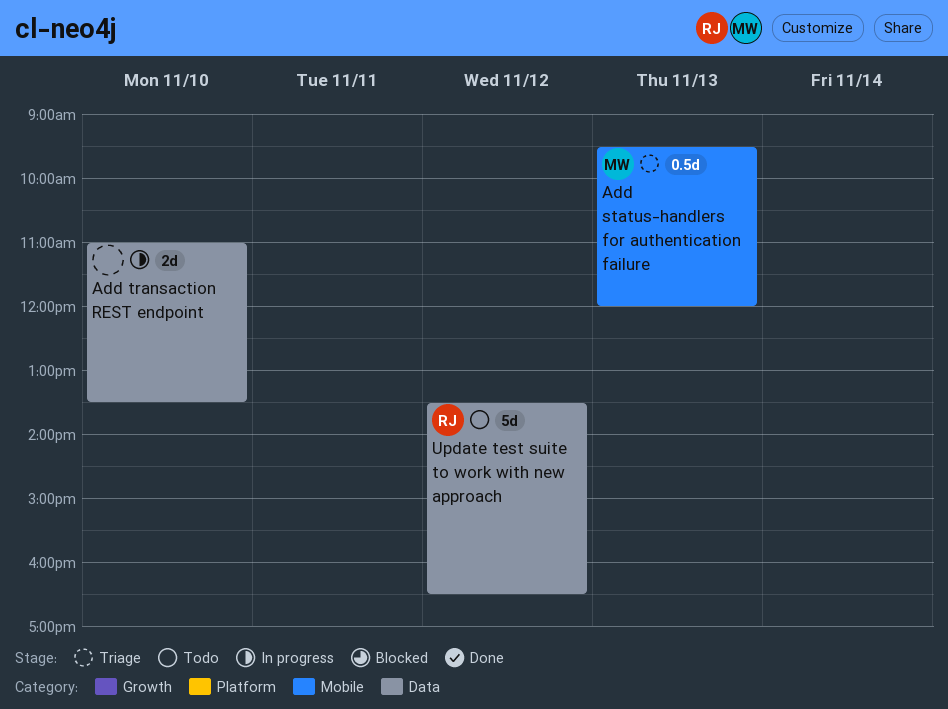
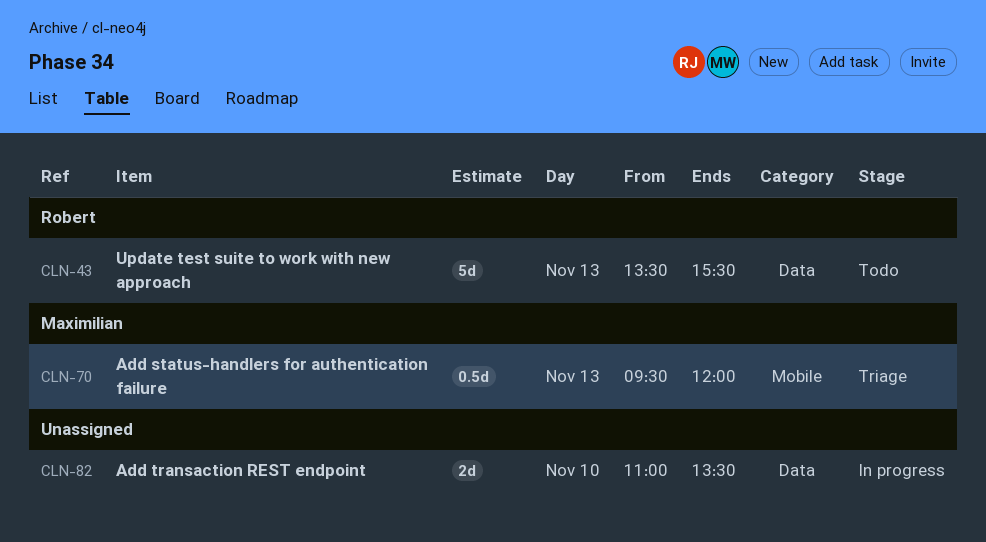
Update test suite to work with new approach, day: Nov 12 -> Nov 13
Update test suite to work with new approach, ends: 16:30 -> 15:30

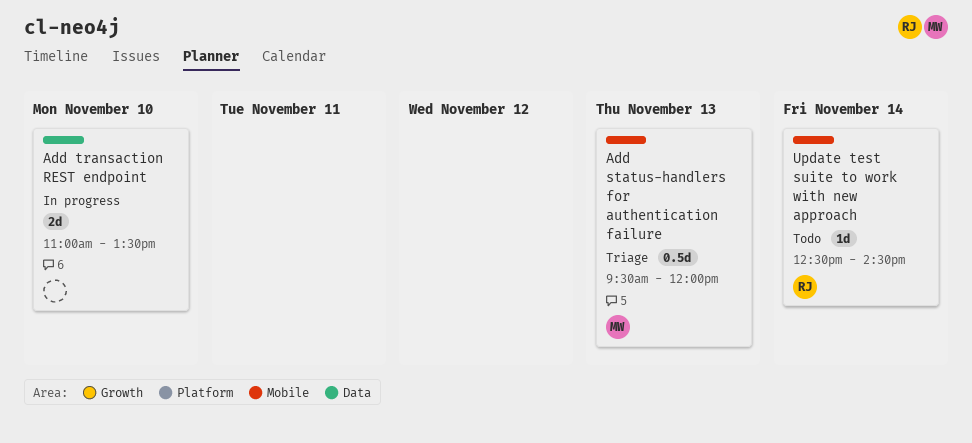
Update test suite to work with new approach, label: Data -> Mobile
Update test suite to work with new approach, estimate: 5d -> 1d
Update test suite to work with new approach, day: Nov 13 -> Nov 14
Update test suite to work with new approach, begins: 13:30 -> 12:30
Update test suite to work with new approach, ends: 15:30 -> 14:30

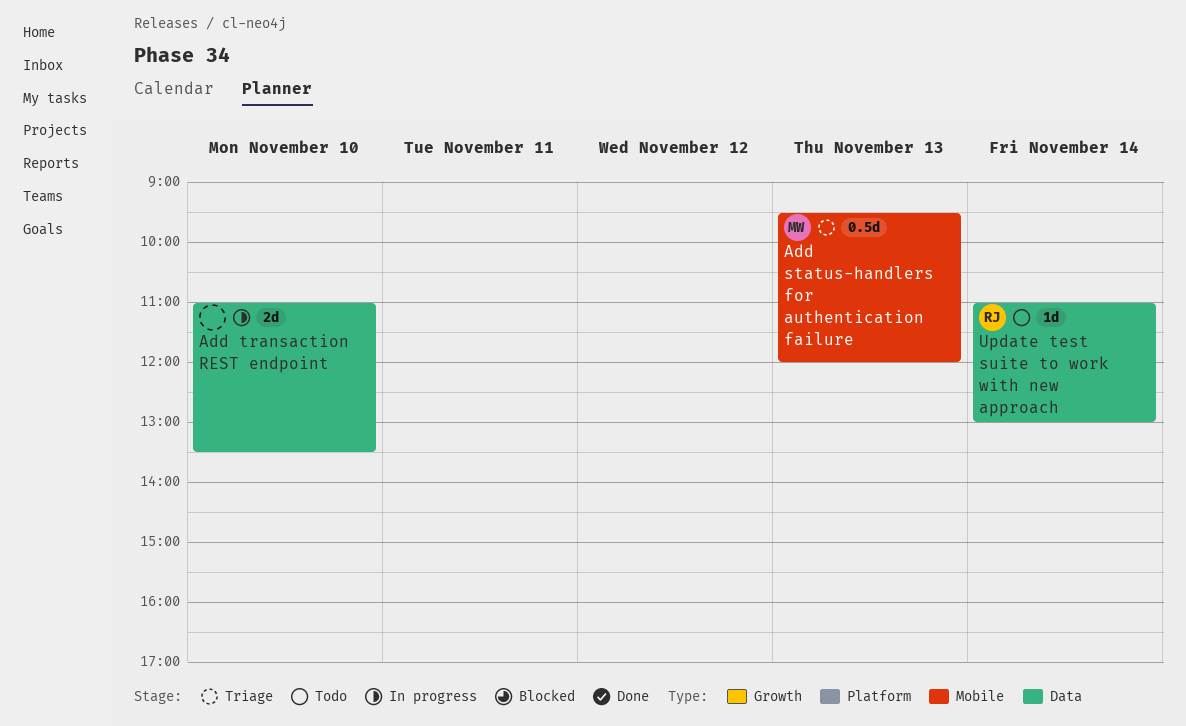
Update test suite to work with new approach, label: Mobile -> Data
Update test suite to work with new approach, begins: 12:30 -> 11:00
Update test suite to work with new approach, ends: 14:30 -> 13:00

